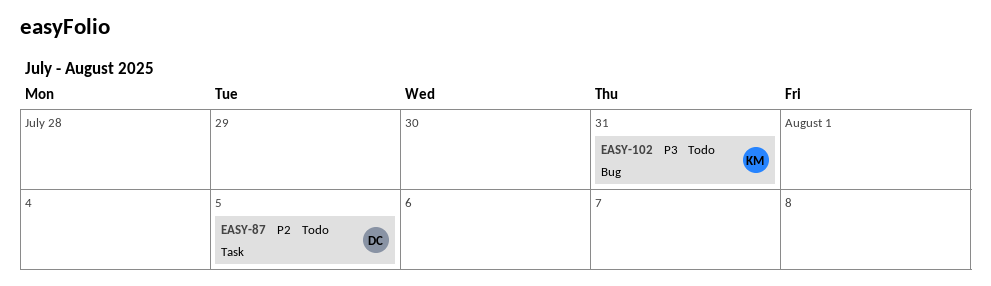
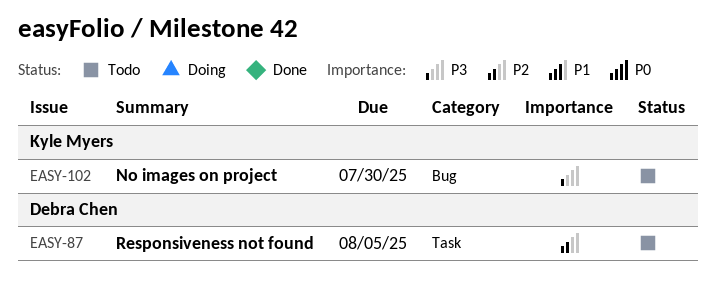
EASY-102, due: Jul 31 -> Jul 30

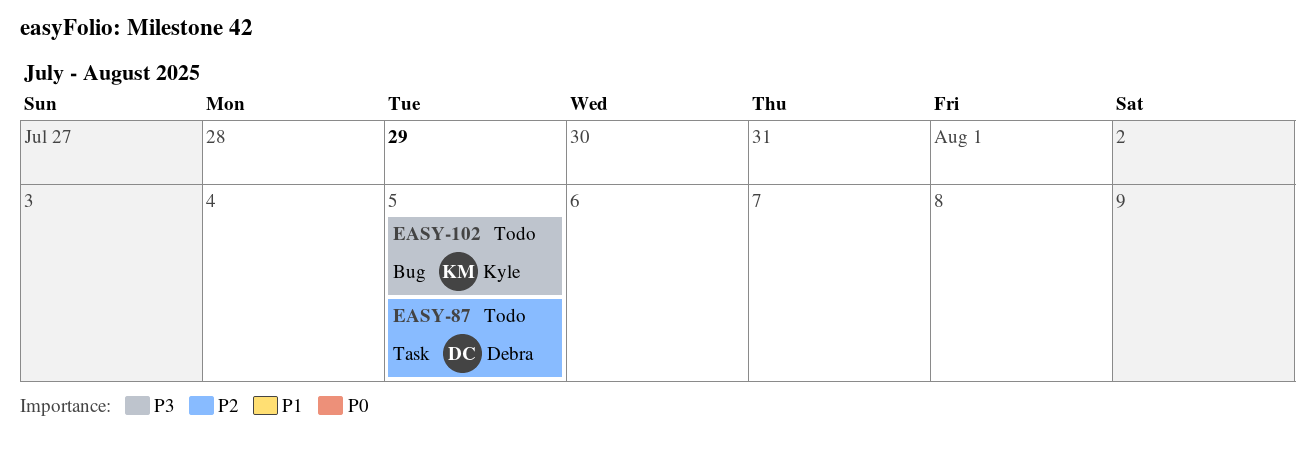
EASY-102, due: Jul 30 -> Aug 5

